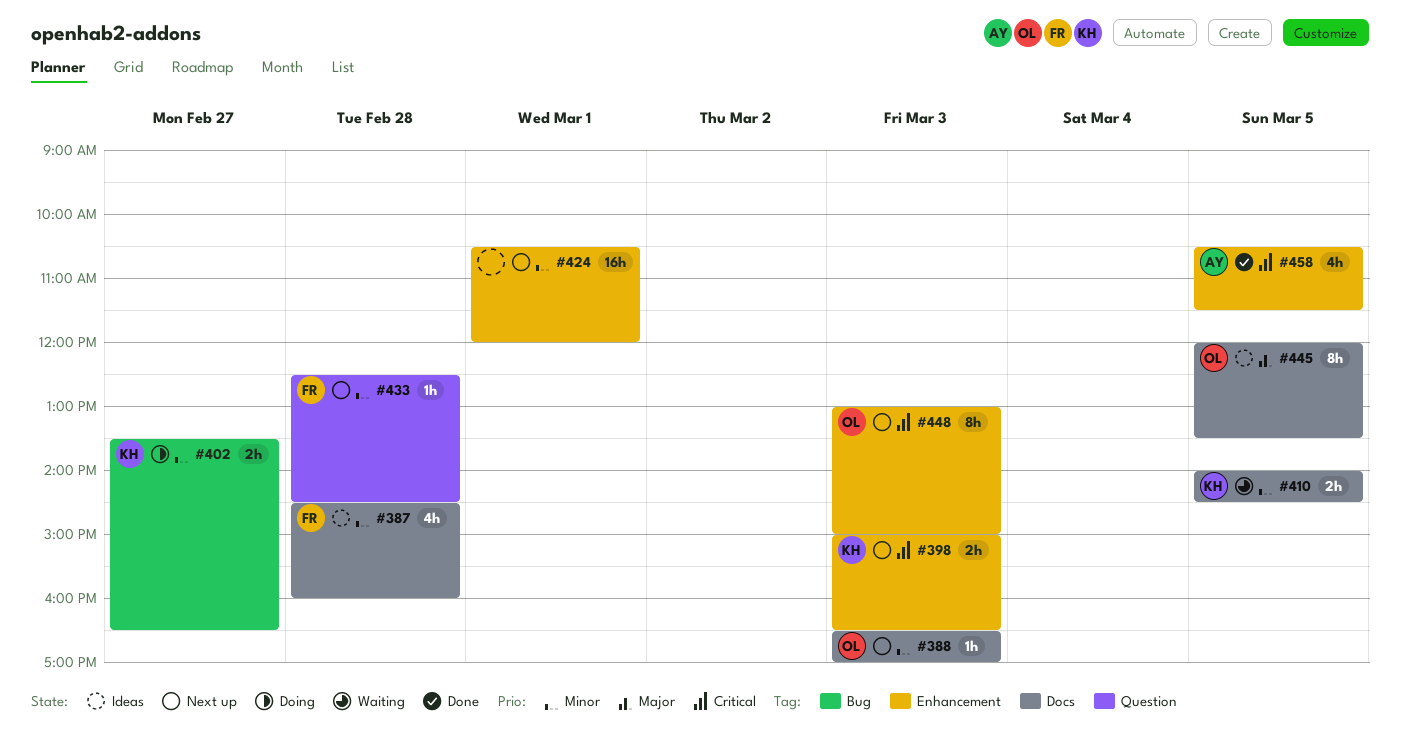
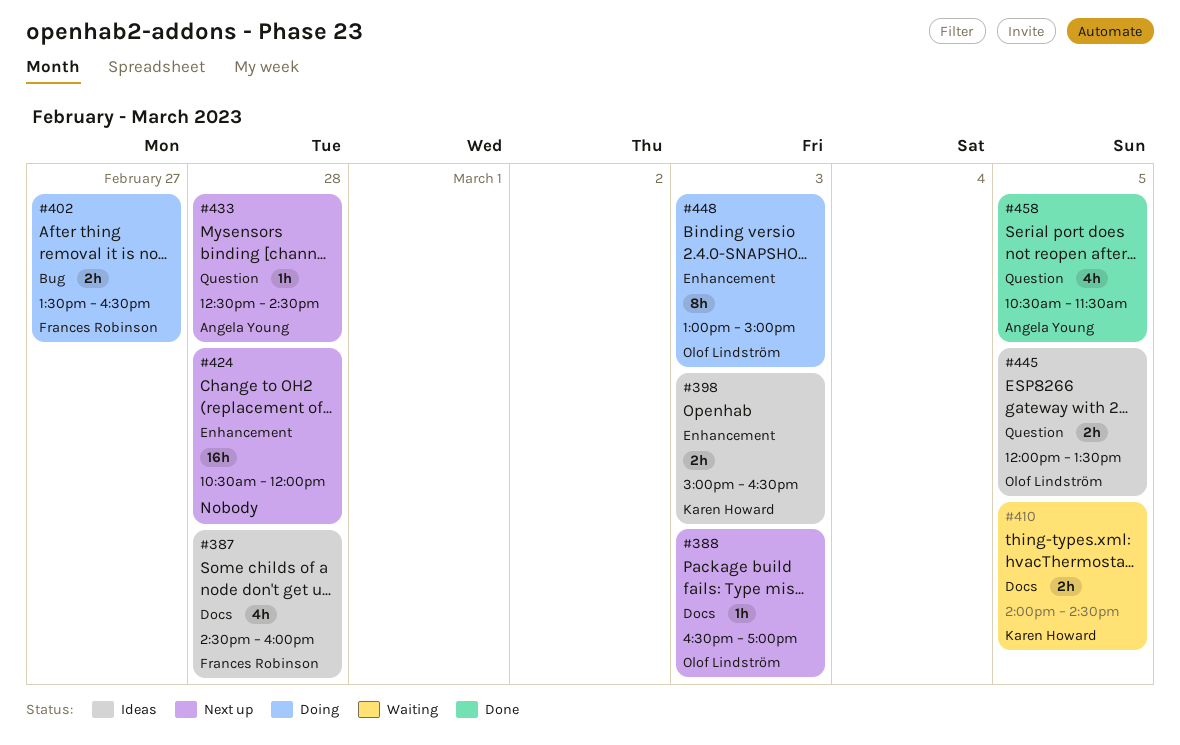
#398, status: Next up -> Ideas
#402, owner: Karen Howard -> Frances Robinson
#424, day: Mar 1 -> Feb 28
#433, owner: Frances Robinson -> Angela Young
#445, label: Docs -> Question
#445, estimate: 8h -> 2h
#448, status: Next up -> Doing
#458, label: Enhancement -> Question

